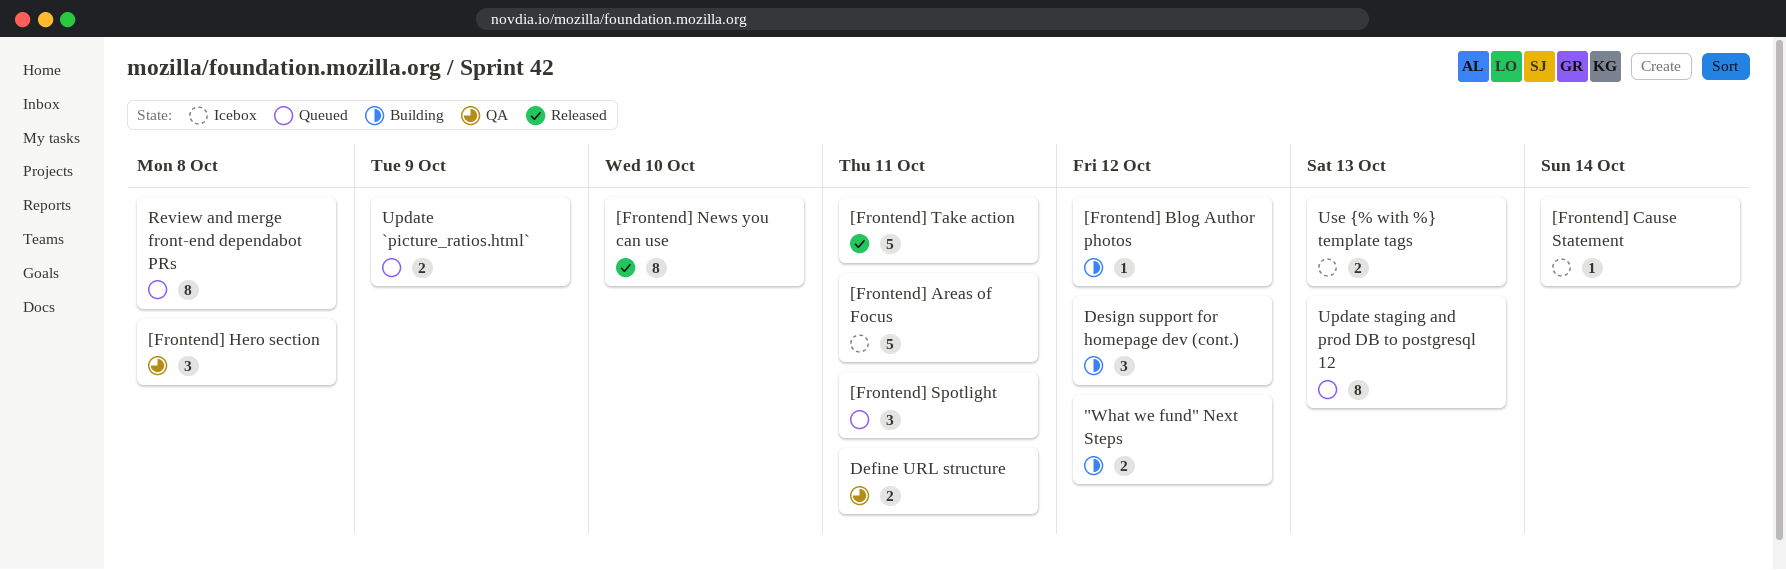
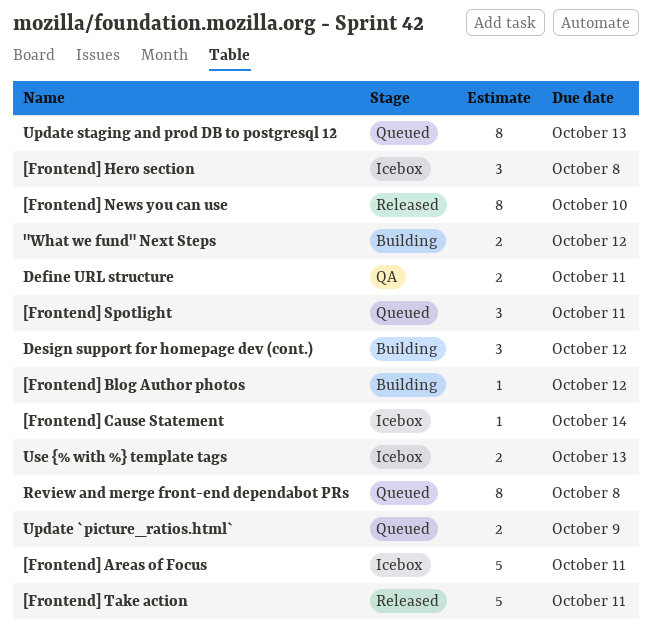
[Frontend] Hero section, status: QA -> Icebox

